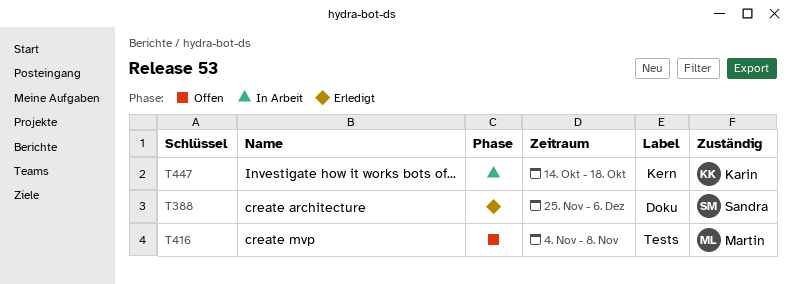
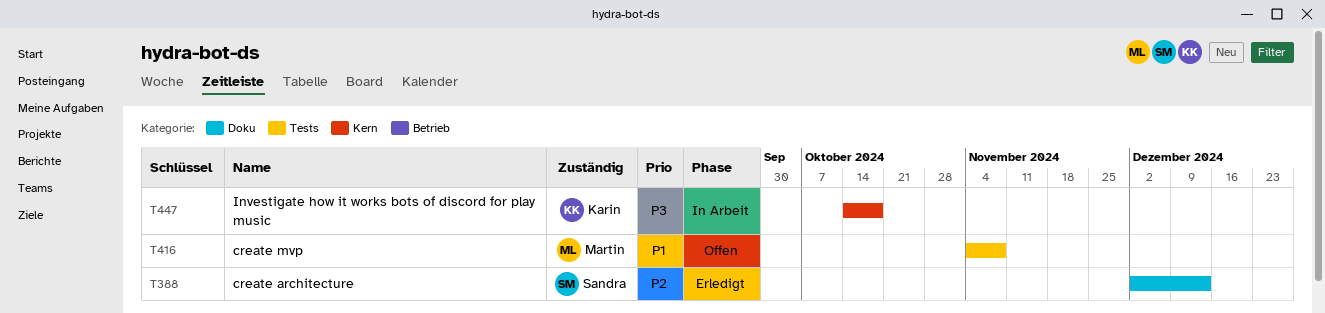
T388, start: Nov 25 -> Dec 2
T388, due: Dec 6 -> Dec 13

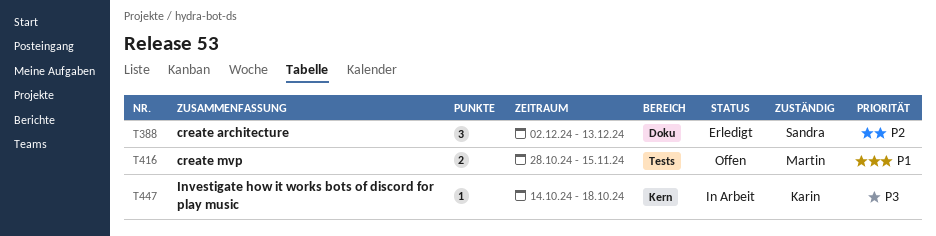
T416, start: Nov 4 -> Oct 28
T416, due: Nov 8 -> Nov 15

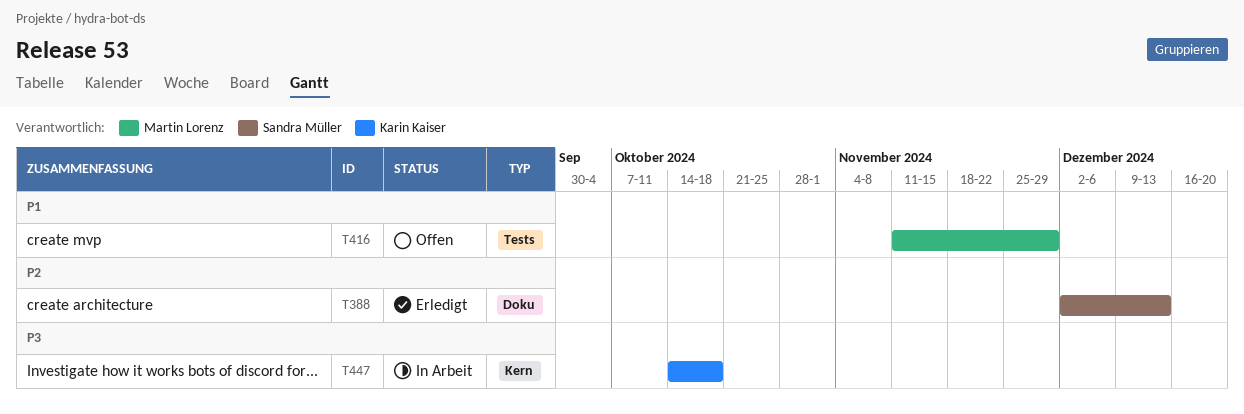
T416, start: Oct 28 -> Nov 11
T416, due: Nov 15 -> Nov 29

